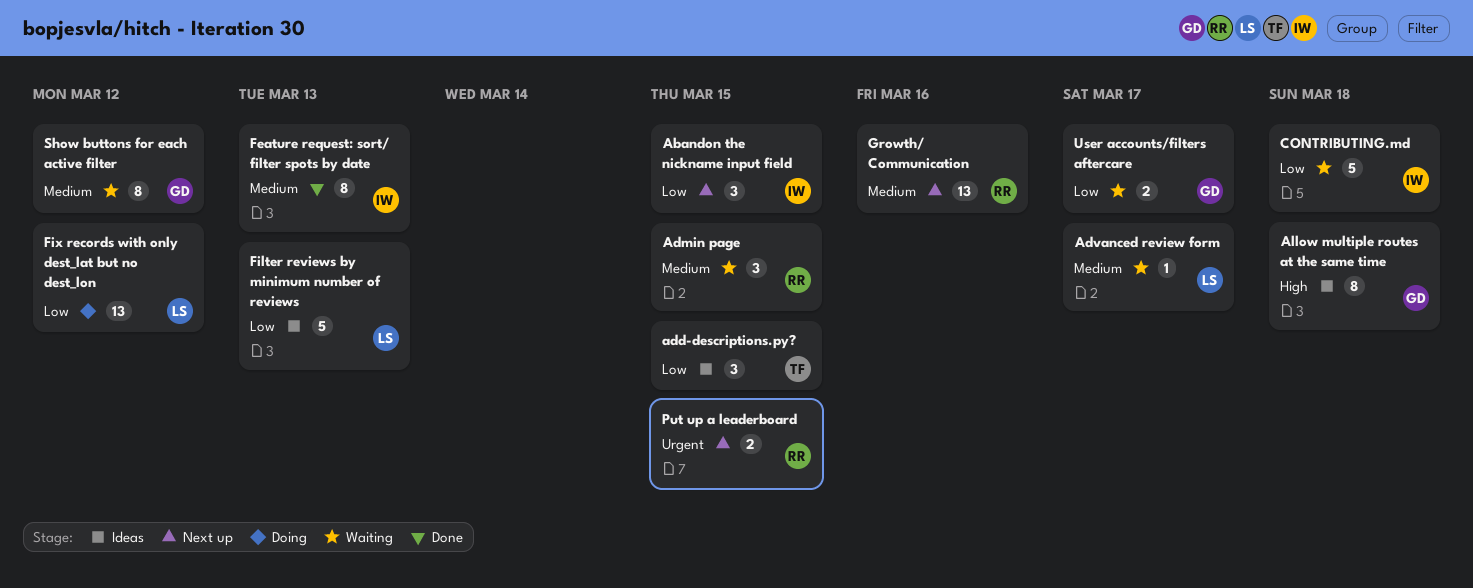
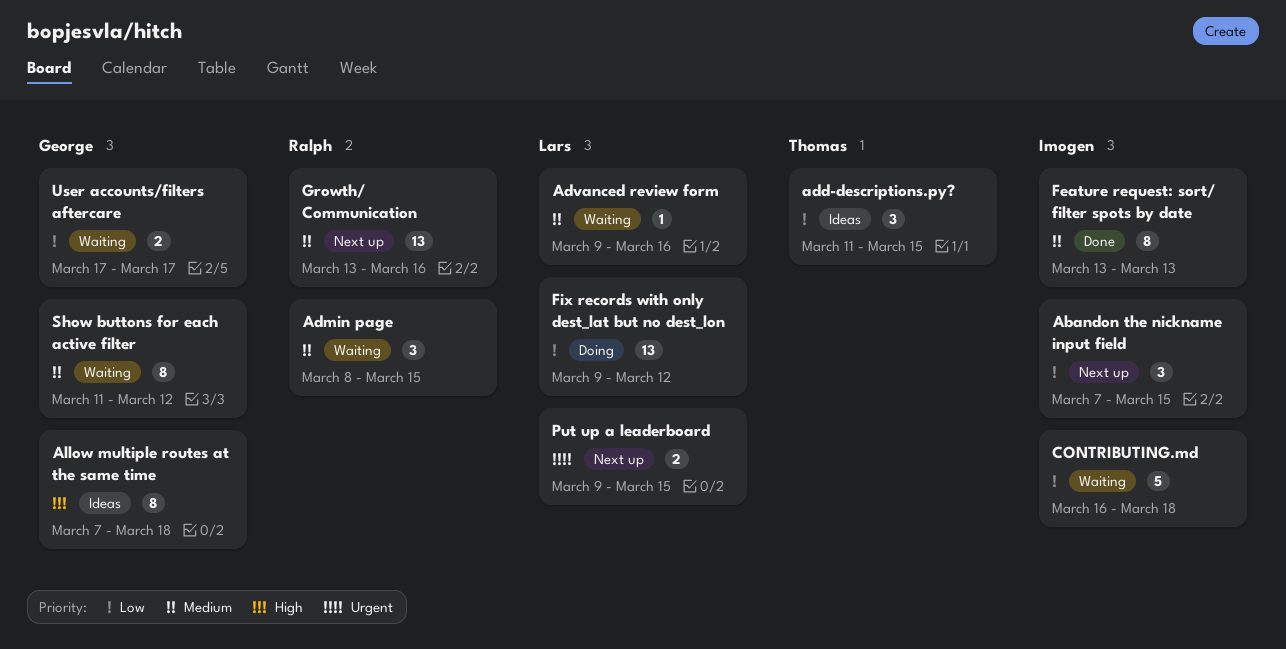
Advanced review form, due: Mar 17 -> Mar 16
Filter reviews by minimum number of reviews: present -> none
Put up a leaderboard, owner: Ralph -> Lars

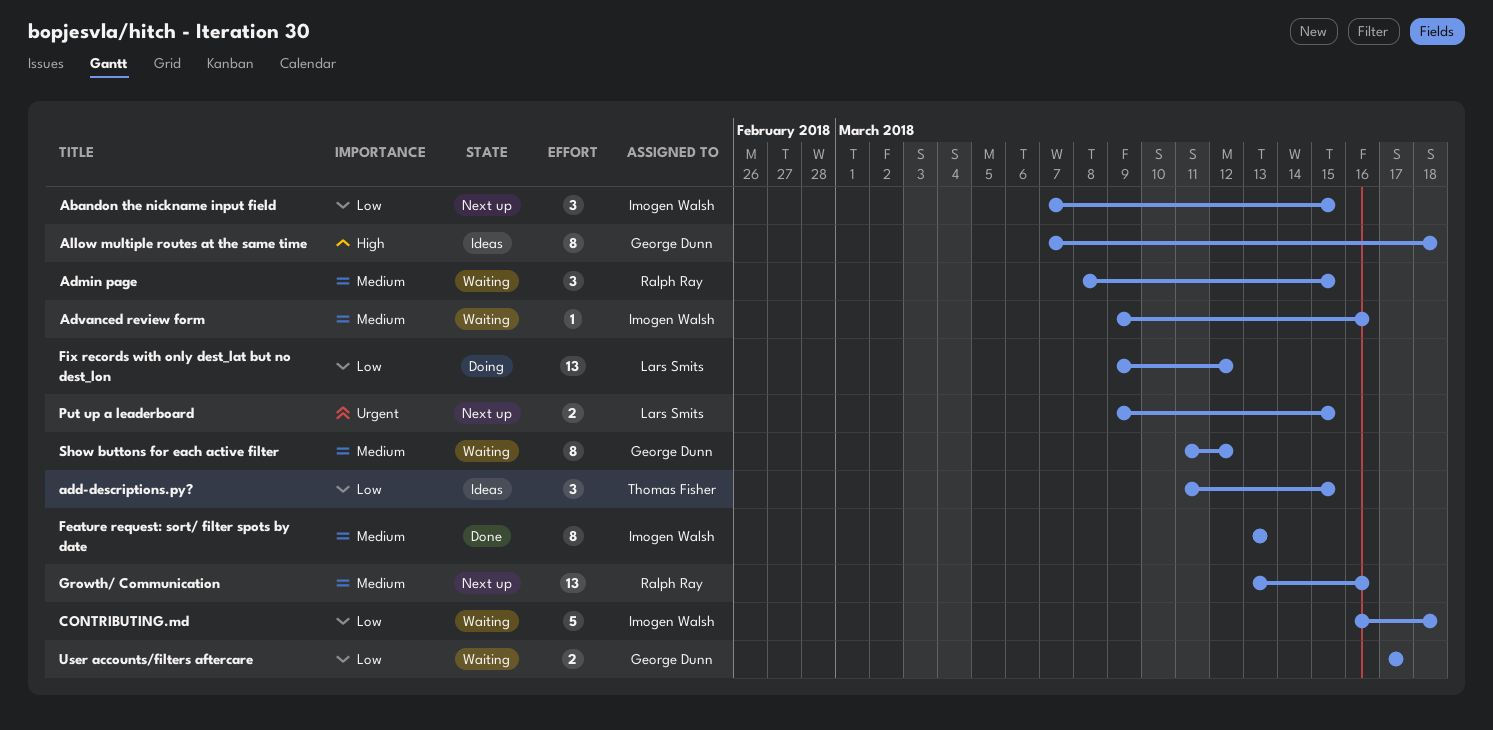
Advanced review form, owner: Lars Smits -> Imogen Walsh

